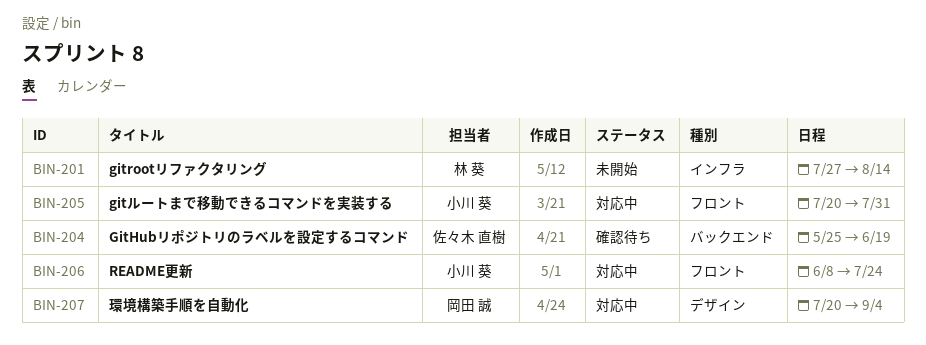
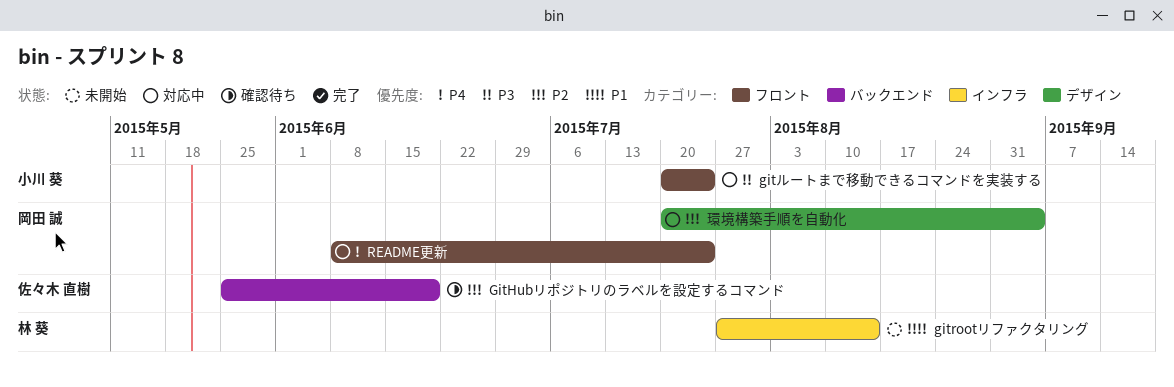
gitルートまで移動できるコマンドを実装する, due: Jul 31 -> Jul 24
README更新, owner: 小川 葵 -> 岡田 誠

